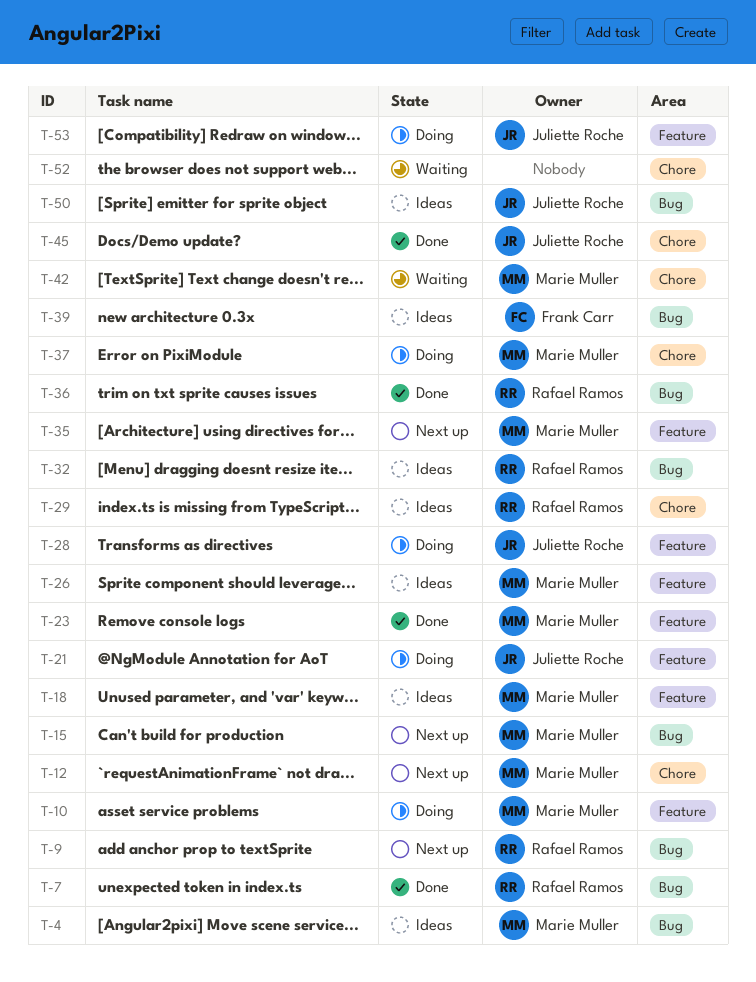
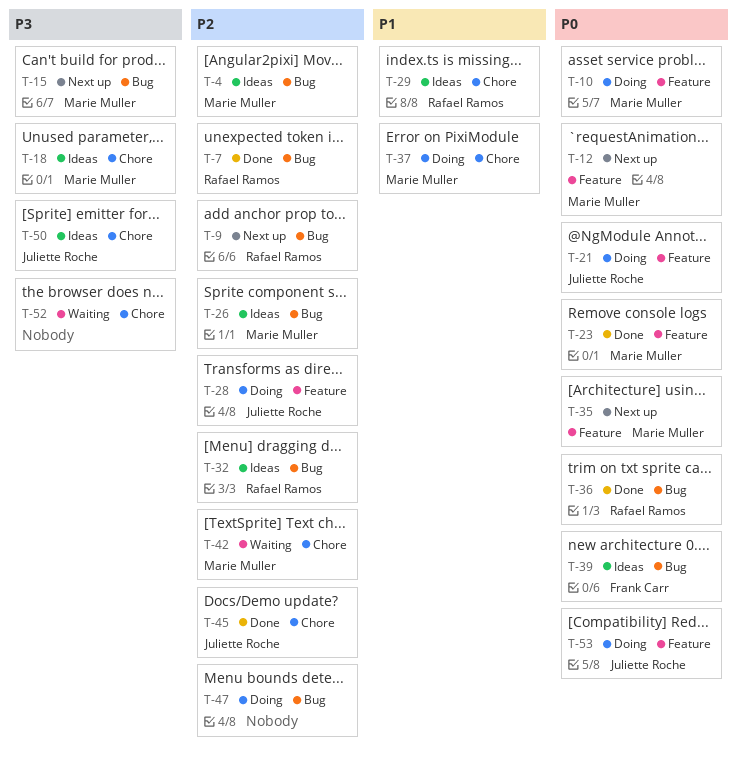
T-12, label: Chore -> Feature
T-18, label: Feature -> Chore
T-26, label: Feature -> Bug
T-47: none -> present
T-50, label: Bug -> Chore

